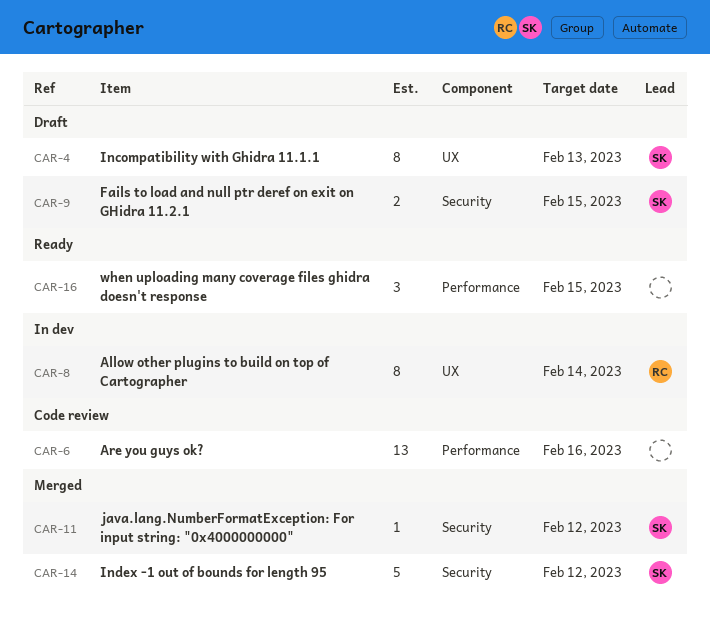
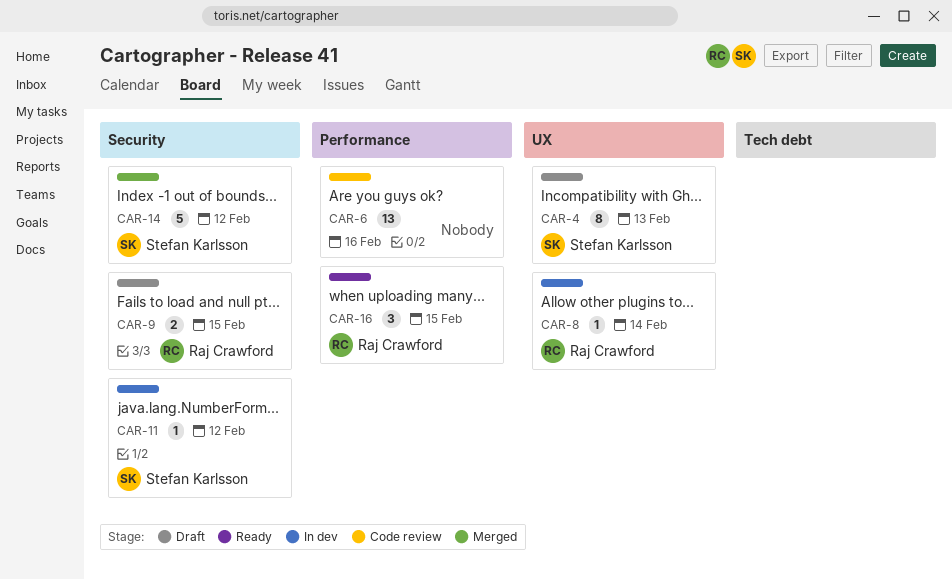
CAR-8, estimate: 8 -> 1
CAR-9, owner: Stefan Karlsson -> Raj Crawford
CAR-11, status: Merged -> In dev
CAR-16, owner: none -> Raj Crawford

